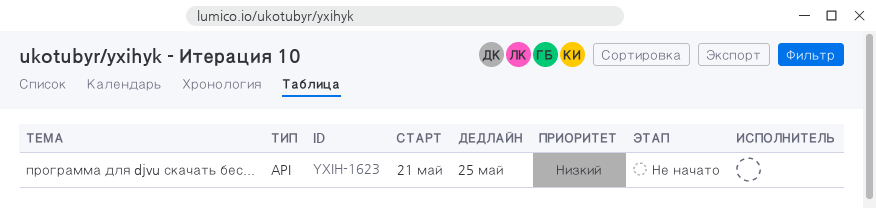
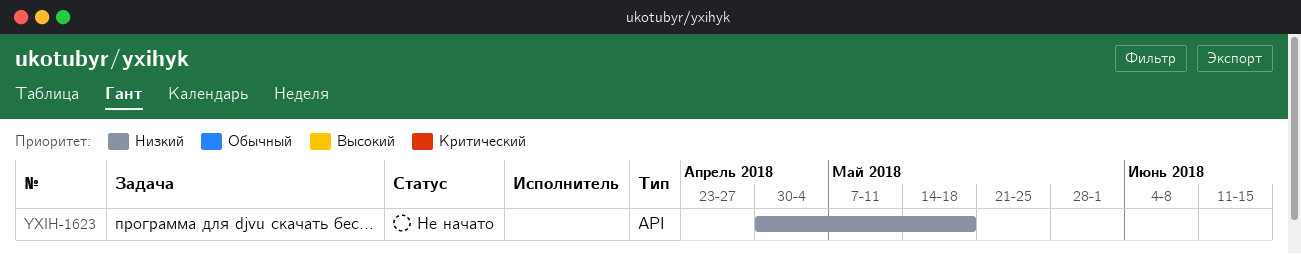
YXIH-1623, start: May 21 -> Apr 30
YXIH-1623, due: May 25 -> May 18

